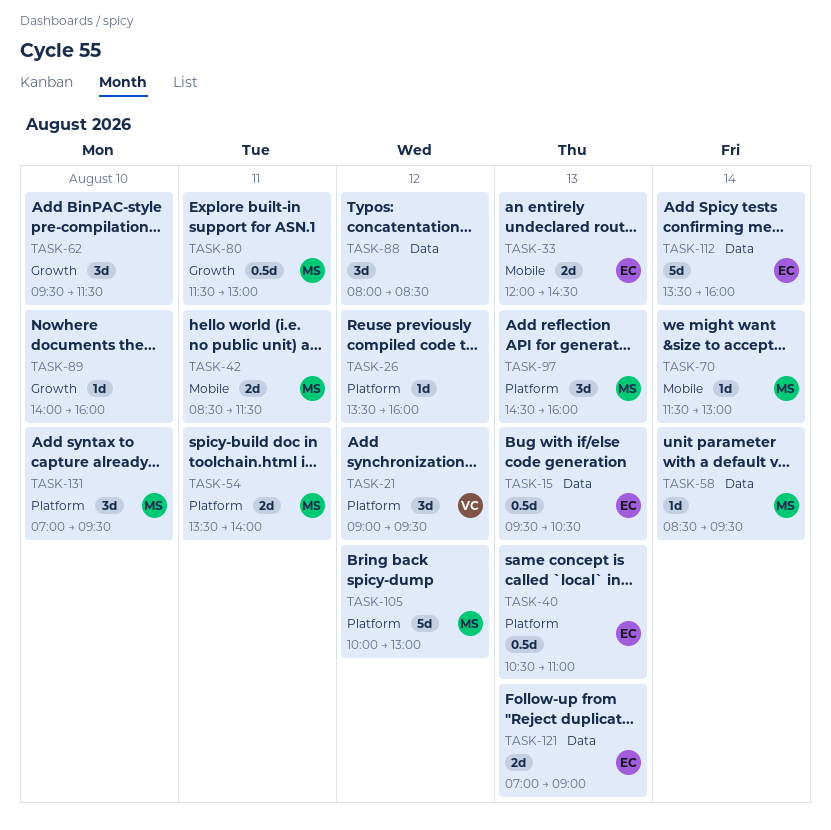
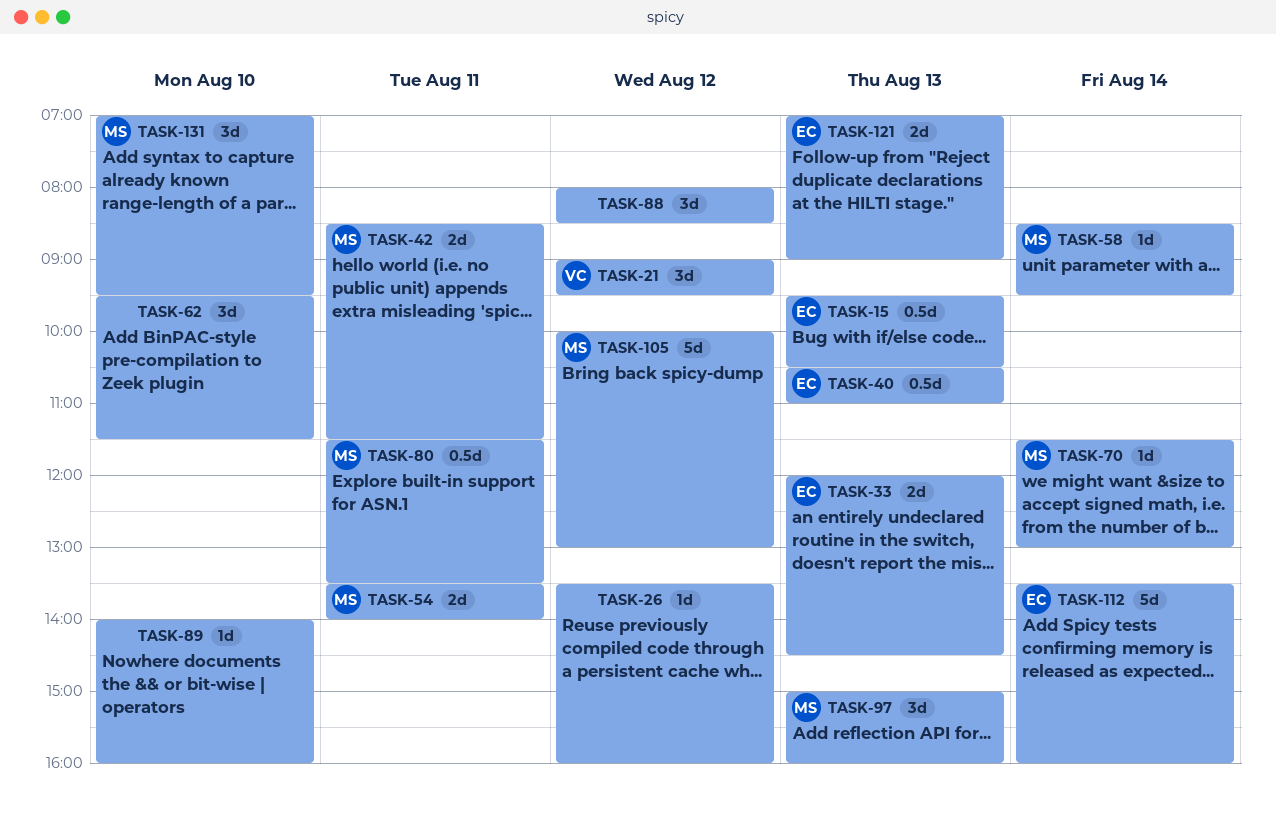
TASK-80, ends: 13:00 -> 13:30
TASK-97, begins: 14:30 -> 15:00

